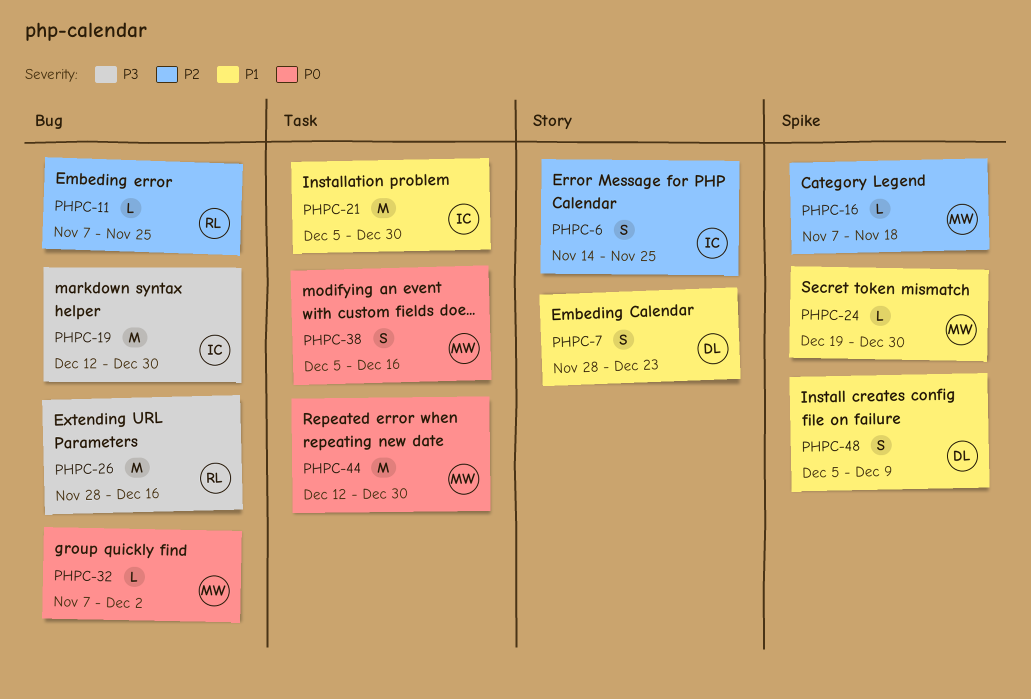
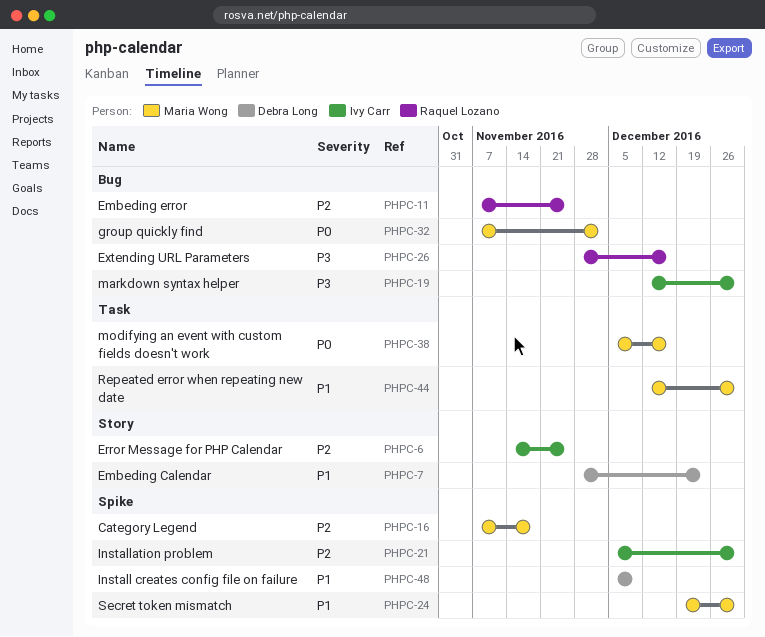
PHPC-21, priority: P1 -> P2
PHPC-21, label: Task -> Spike
PHPC-44, priority: P0 -> P1

